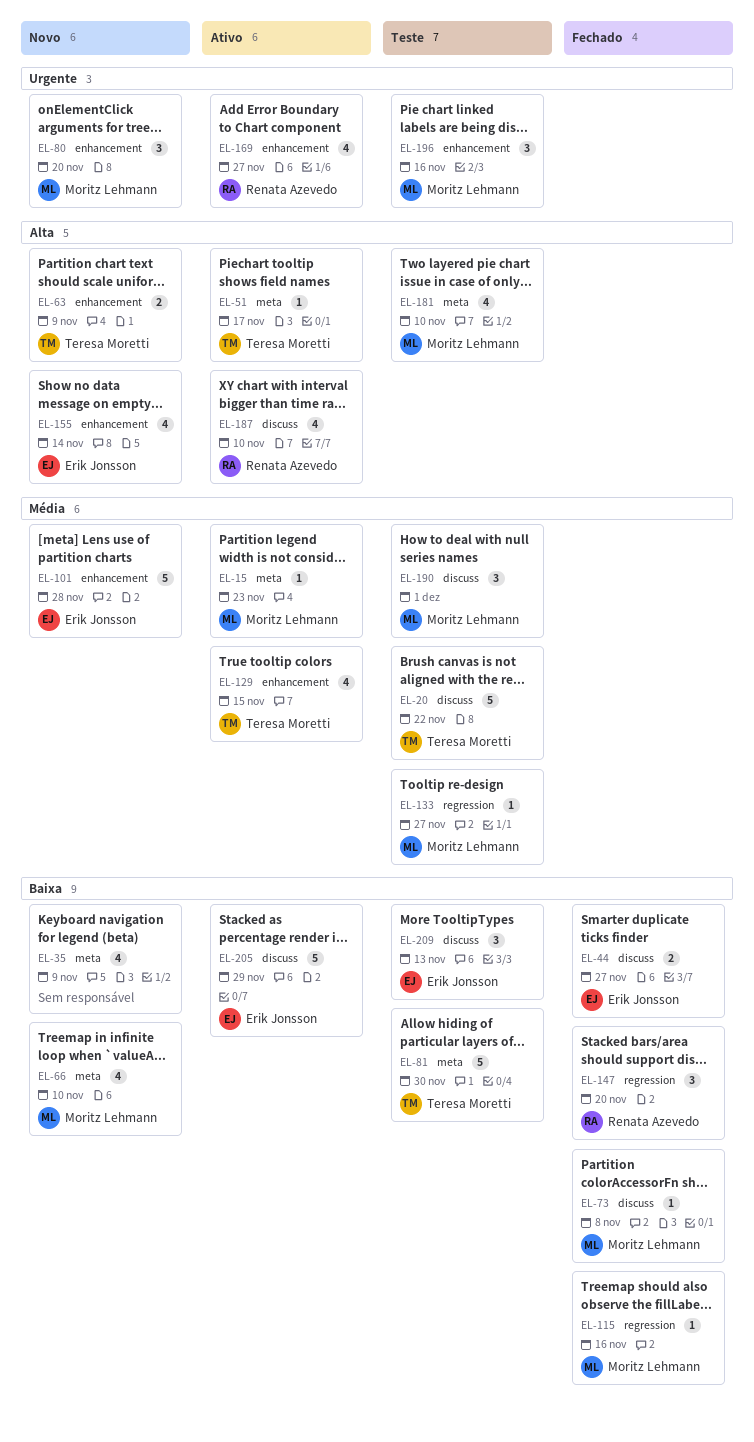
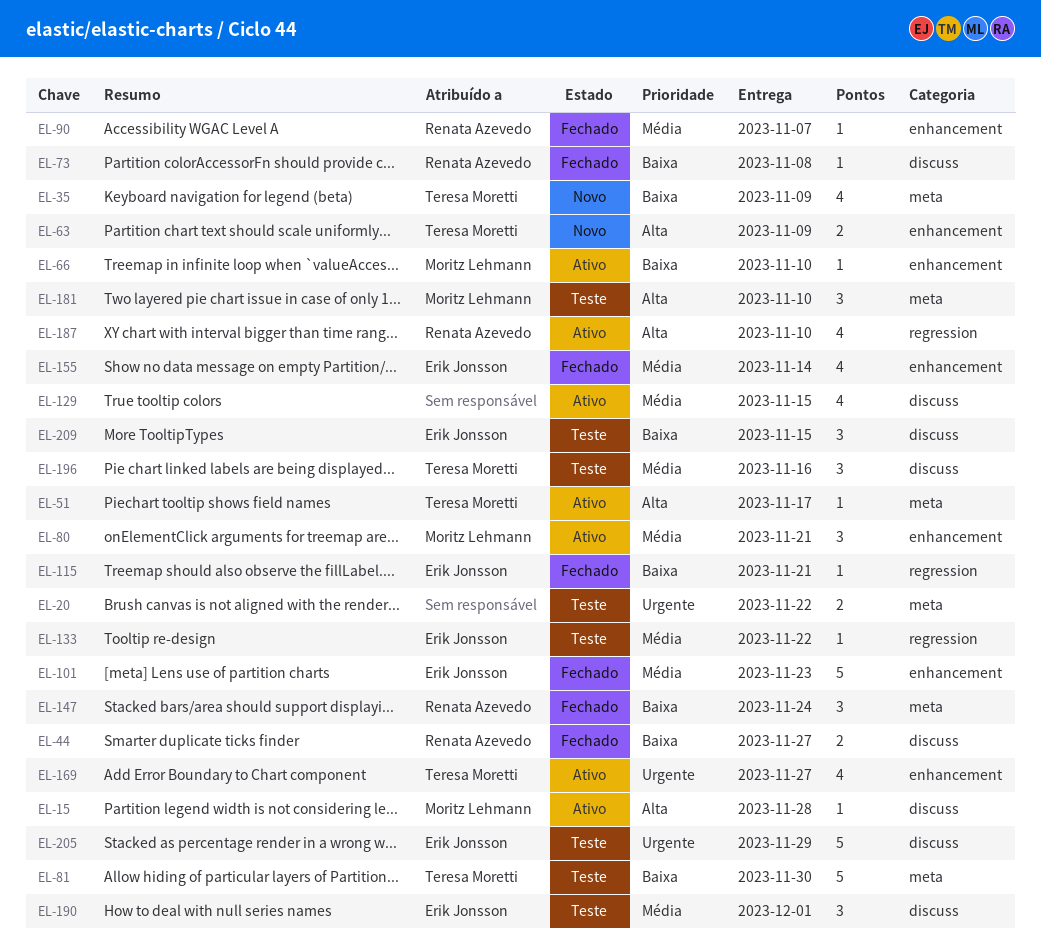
EL-15, priority: Média -> Alta
EL-15, label: meta -> discuss
EL-15, due: Nov 23 -> Nov 28
EL-20, owner: Teresa Moretti -> none
EL-20, priority: Média -> Urgente
EL-20, label: discuss -> meta
EL-20, estimate: 5 -> 2
EL-35, owner: none -> Teresa Moretti
EL-44, owner: Erik Jonsson -> Renata Azevedo
EL-66, status: Novo -> Ativo
EL-66, label: meta -> enhancement
EL-66, estimate: 4 -> 1
EL-73, owner: Moritz Lehmann -> Renata Azevedo
EL-80, status: Novo -> Ativo
EL-80, priority: Urgente -> Média
EL-80, due: Nov 20 -> Nov 21
EL-90: none -> present
EL-101, status: Novo -> Fechado
EL-101, due: Nov 28 -> Nov 23
EL-115, owner: Moritz Lehmann -> Erik Jonsson
EL-115, due: Nov 16 -> Nov 21
EL-129, owner: Teresa Moretti -> none
EL-129, label: enhancement -> discuss
EL-133, owner: Moritz Lehmann -> Erik Jonsson
EL-133, due: Nov 27 -> Nov 22
EL-147, label: regression -> meta
EL-147, due: Nov 20 -> Nov 24
EL-155, status: Novo -> Fechado
EL-155, priority: Alta -> Média
EL-169, owner: Renata Azevedo -> Teresa Moretti
EL-181, estimate: 4 -> 3
EL-187, label: discuss -> regression
EL-190, owner: Moritz Lehmann -> Erik Jonsson
EL-196, owner: Moritz Lehmann -> Teresa Moretti
EL-196, priority: Urgente -> Média
EL-196, label: enhancement -> discuss
EL-205, status: Ativo -> Teste
EL-205, priority: Baixa -> Urgente
EL-209, due: Nov 13 -> Nov 15

